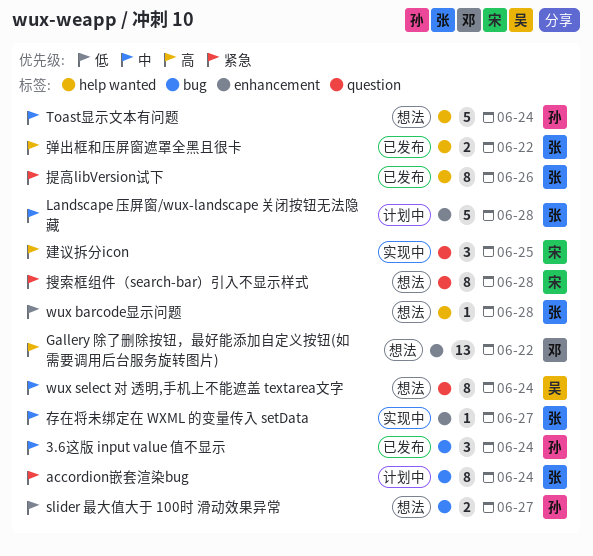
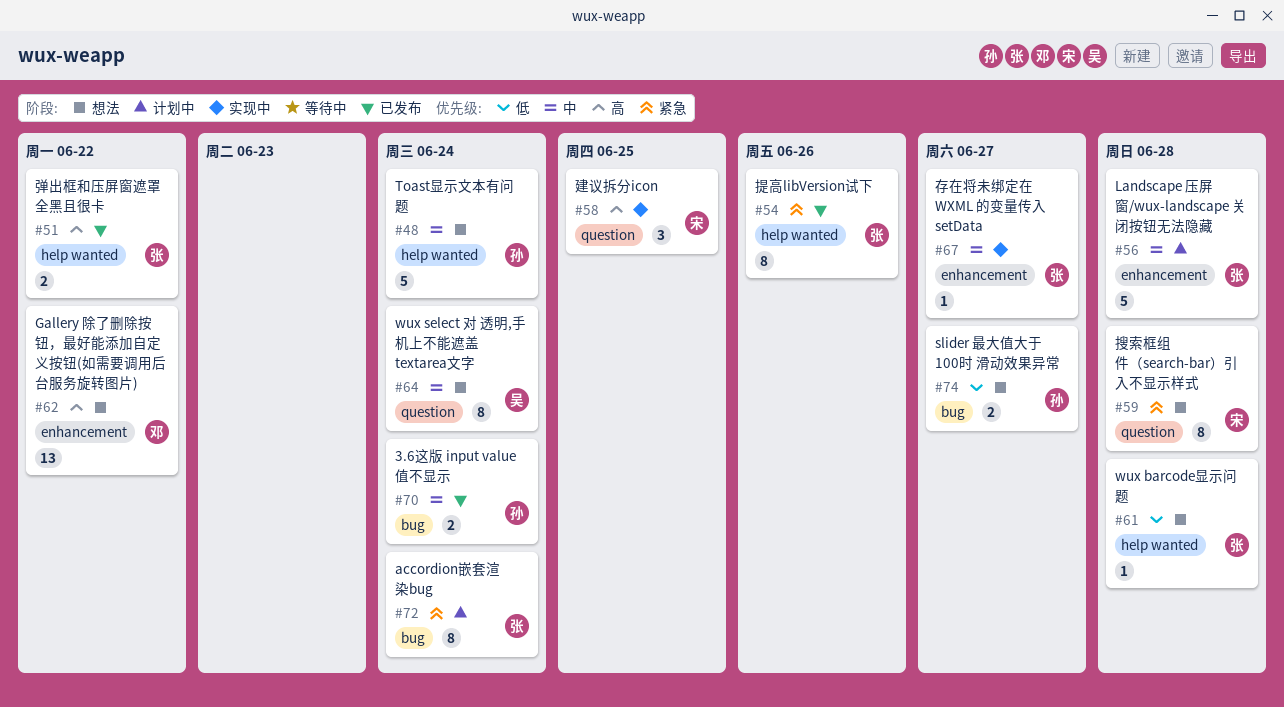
3.6这版 input value 值不显示, estimate: 3 -> 2

